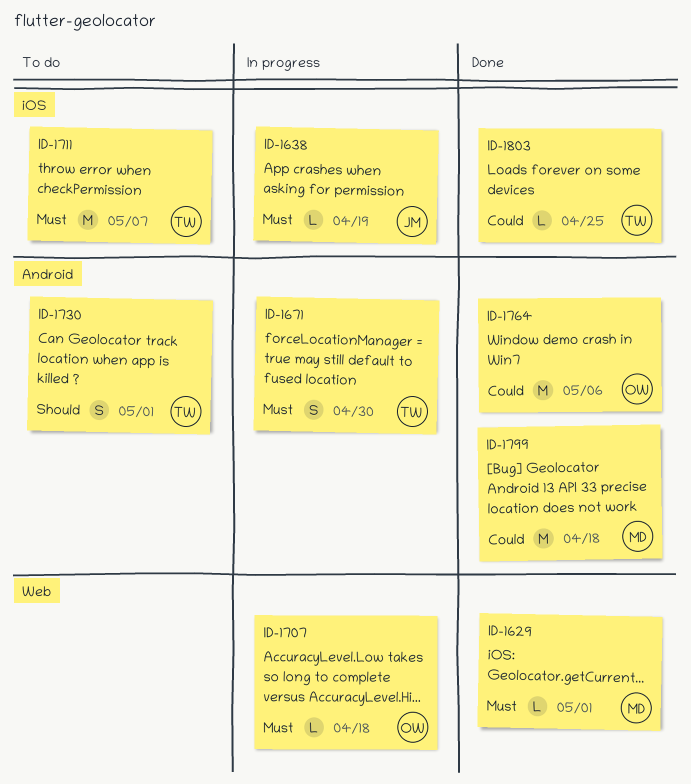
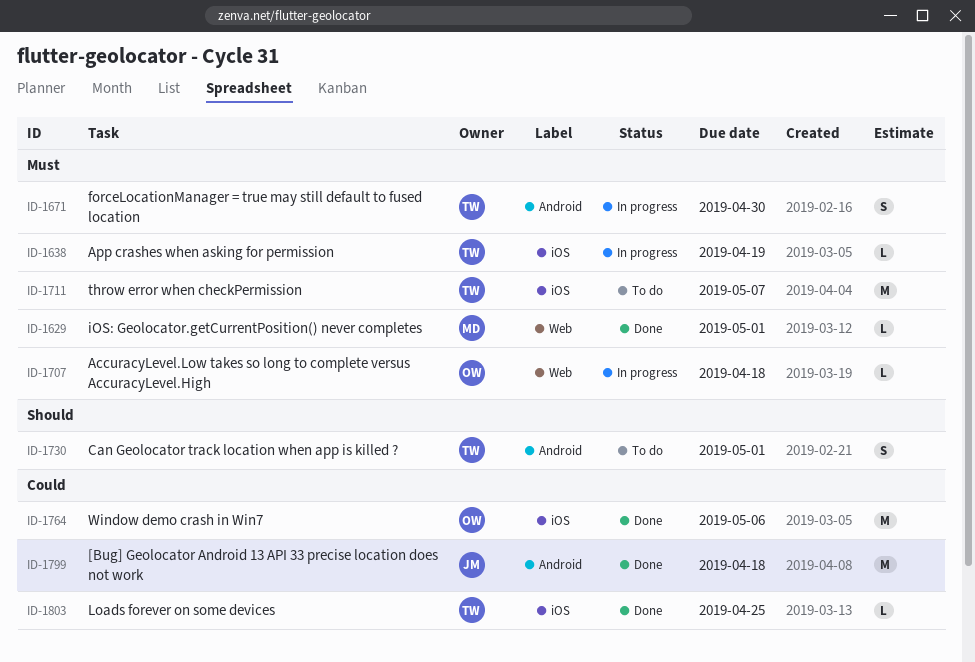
ID-1638, owner: JM -> TW
ID-1764, label: Android -> iOS
ID-1799, owner: MD -> JM

